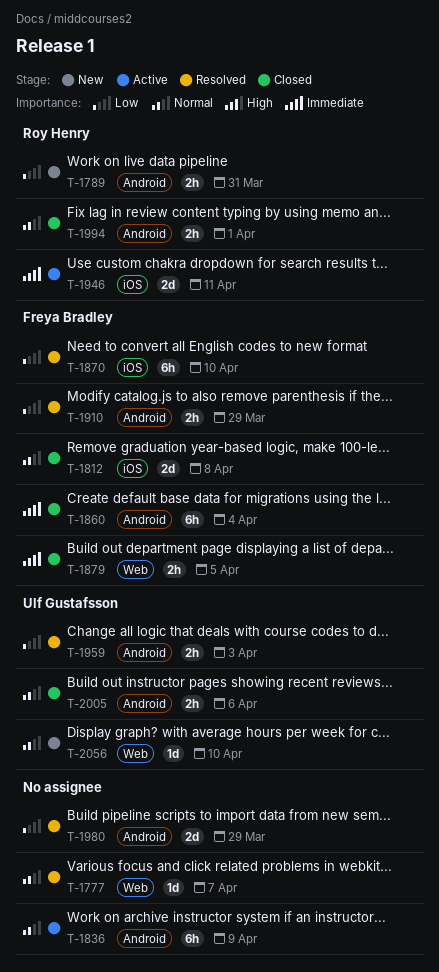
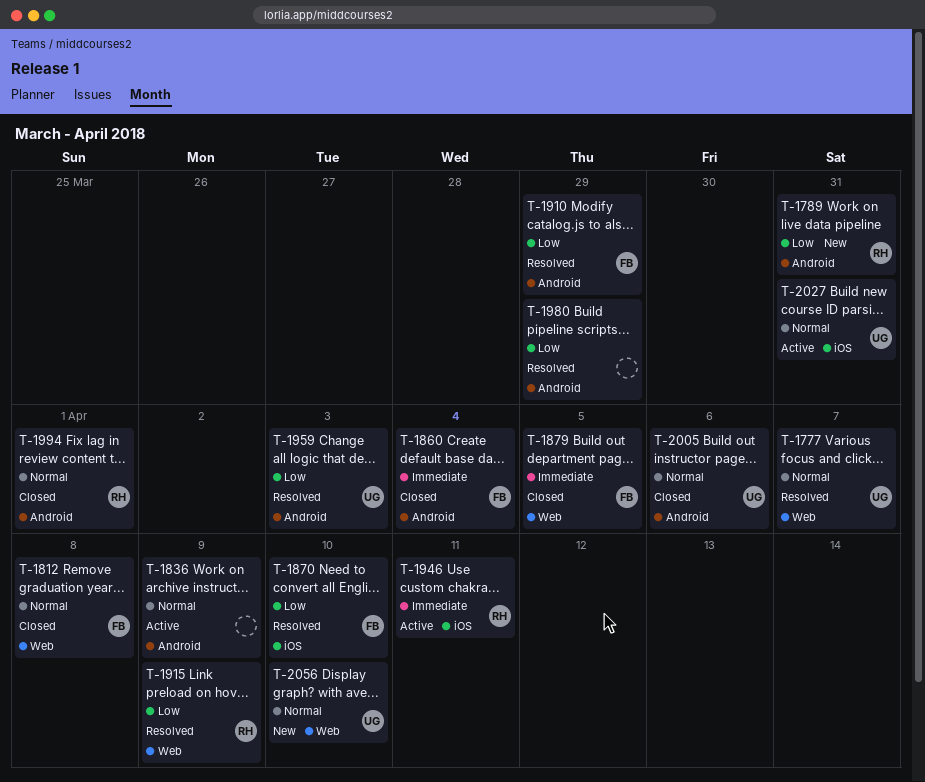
T-1777, owner: none -> Ulf Gustafsson
T-1812, label: iOS -> Web
T-1915: none -> present
T-2027: none -> present

